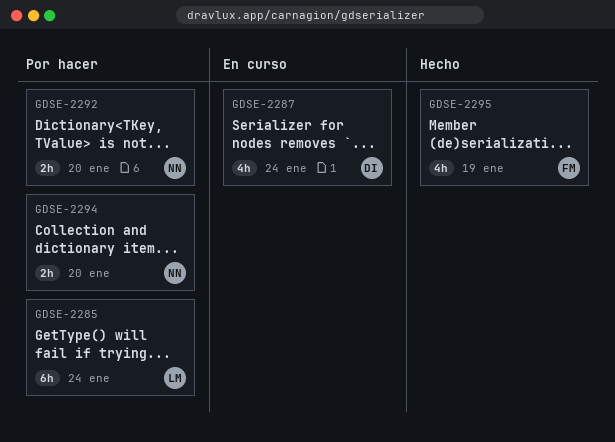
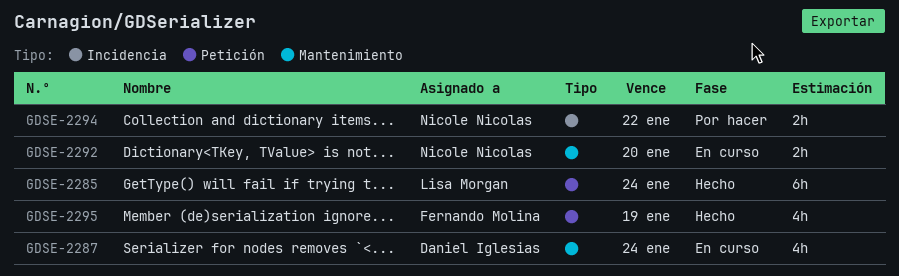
GDSE-2285, status: Por hacer -> Hecho
GDSE-2292, status: Por hacer -> En curso
GDSE-2294, due: Jan 20 -> Jan 22

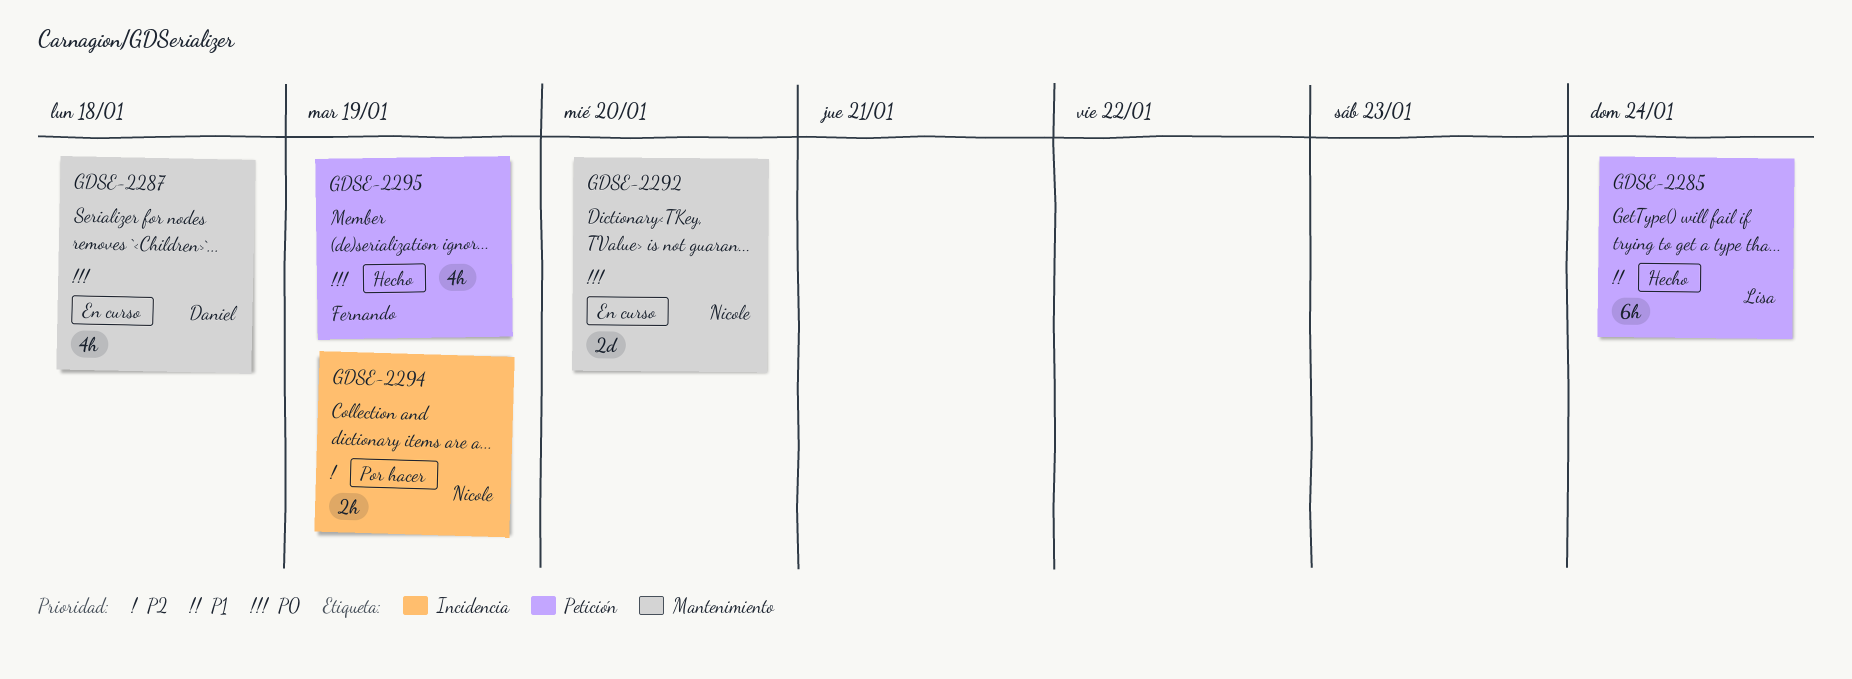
GDSE-2287, due: Jan 24 -> Jan 18
GDSE-2292, estimate: 2h -> 2d
GDSE-2294, due: Jan 22 -> Jan 19

